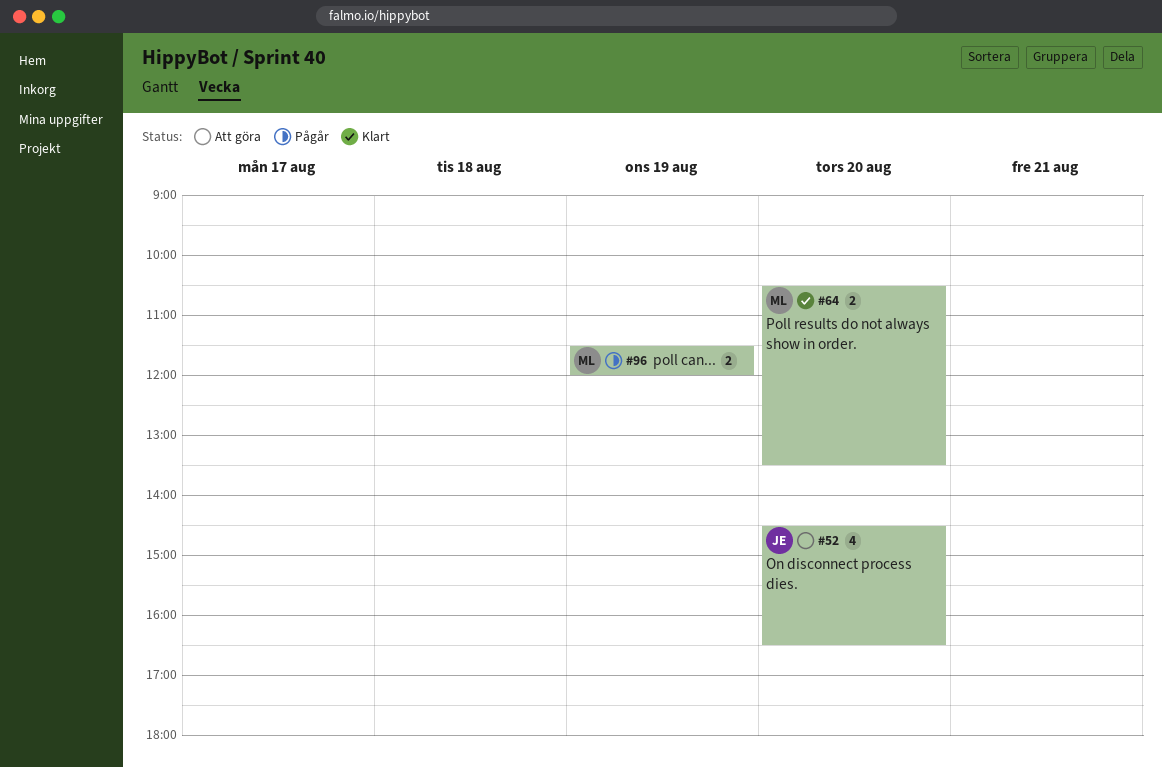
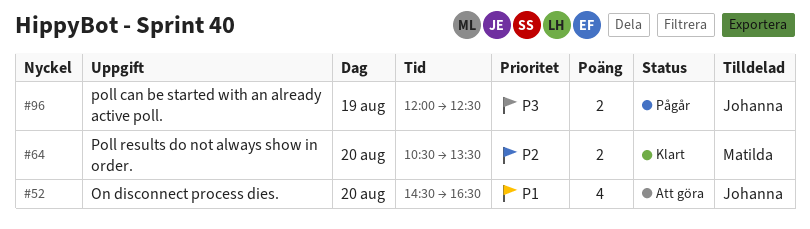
#96, owner: Matilda -> Johanna
#96, begins: 11:30 -> 12:00
#96, ends: 12:00 -> 12:30

